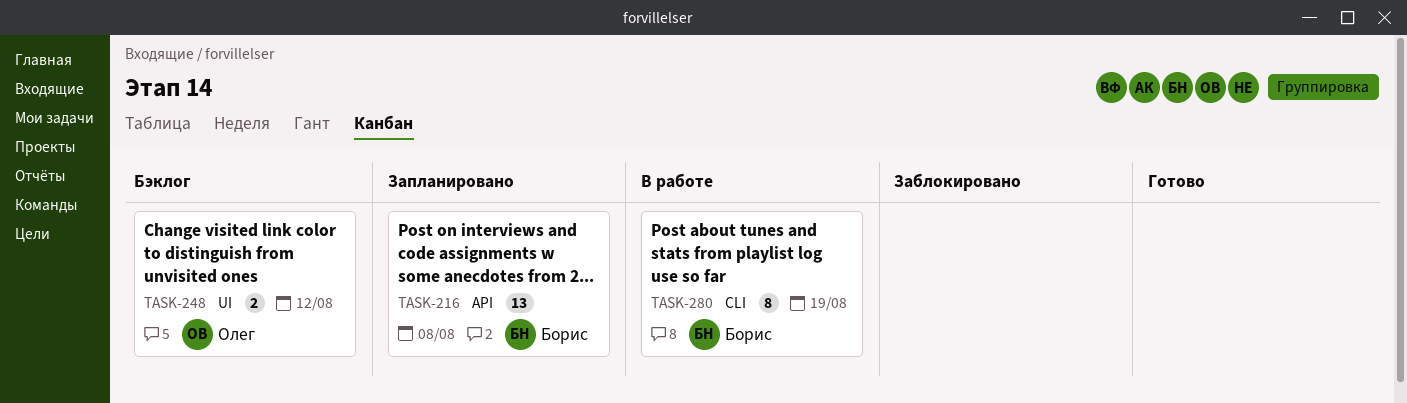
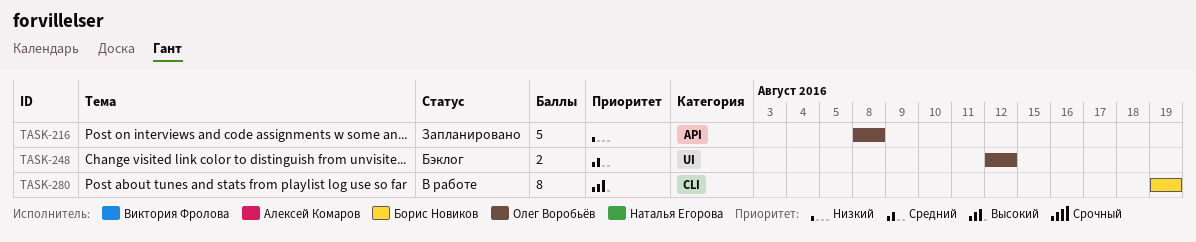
TASK-216, owner: Борис Новиков -> Олег Воробьёв
TASK-216, estimate: 13 -> 5

